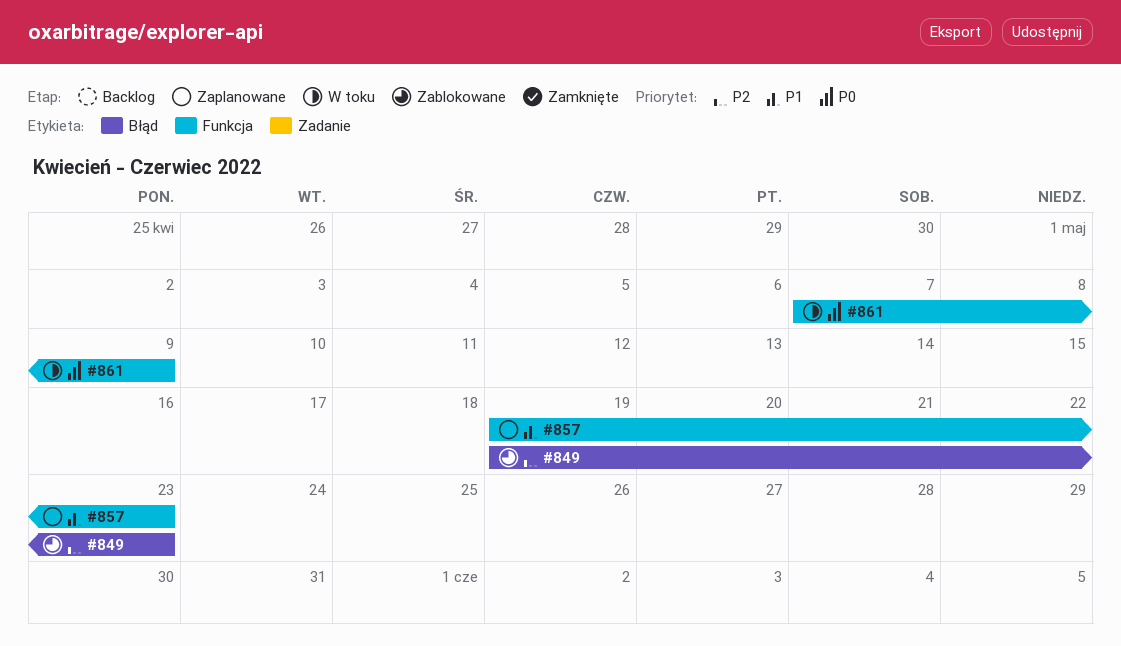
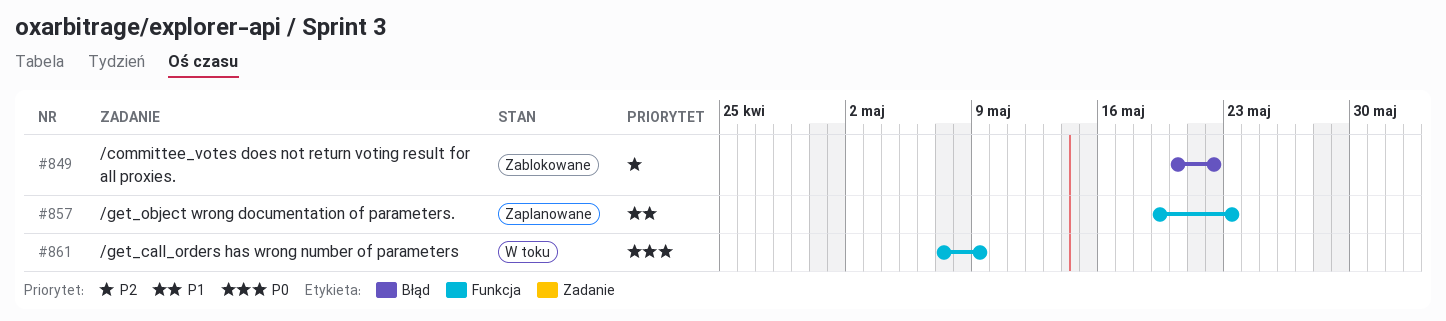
#849, start: May 19 -> May 20
#849, due: May 23 -> May 22

